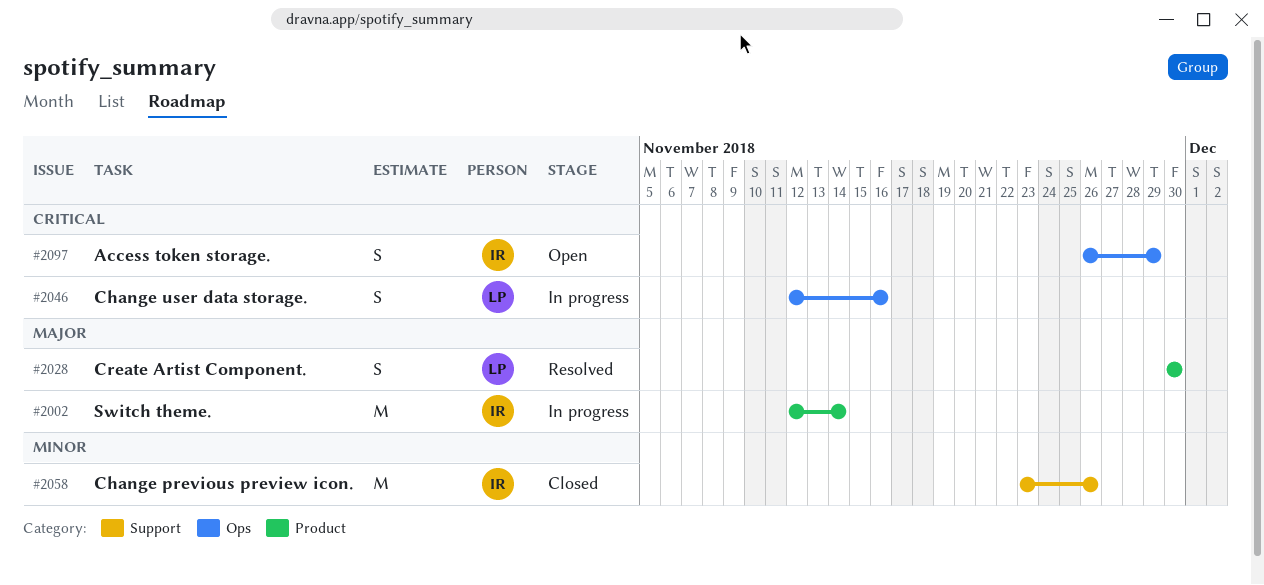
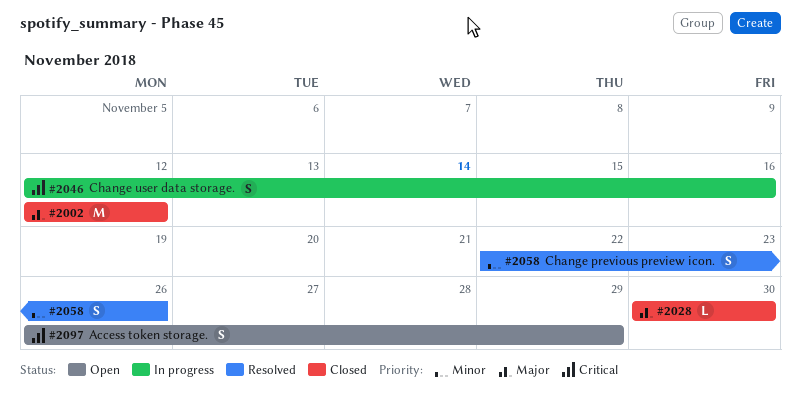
#2002, status: In progress -> Closed
#2002, due: Nov 14 -> Nov 12
#2028, status: Resolved -> Closed
#2028, estimate: S -> L
#2058, status: Closed -> Resolved
#2058, estimate: M -> S
#2058, start: Nov 23 -> Nov 22

